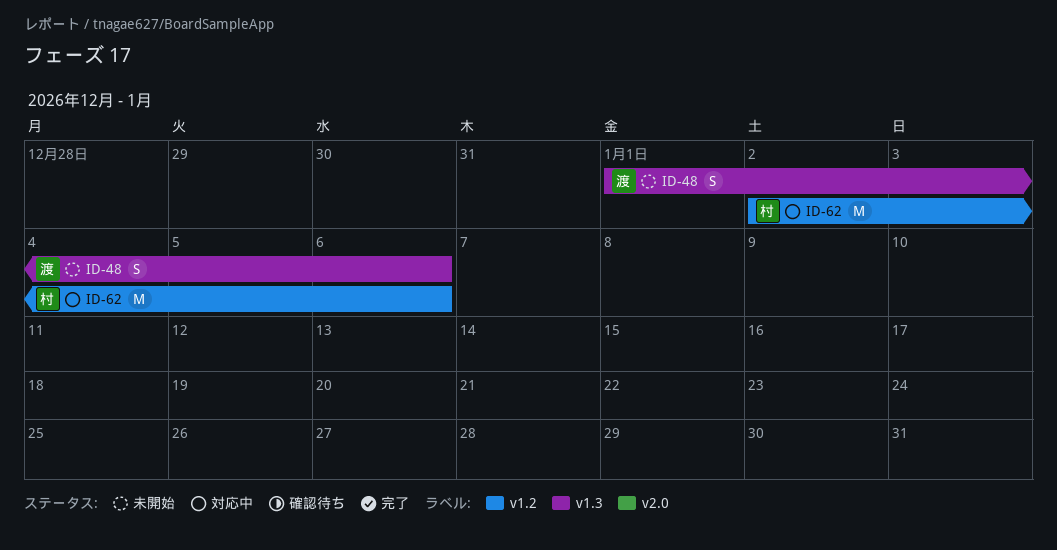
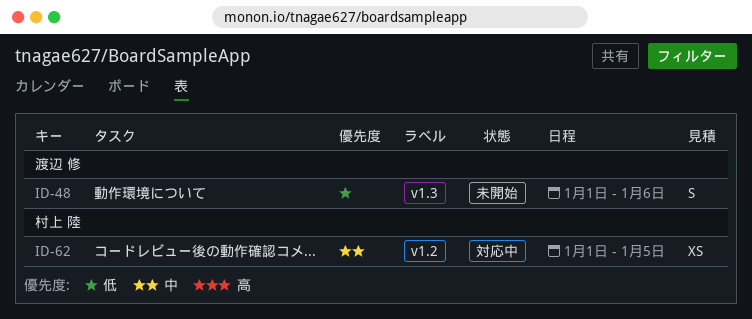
ID-62, estimate: M -> XS
ID-62, start: Jan 2 -> Jan 1
ID-62, due: Jan 6 -> Jan 5

